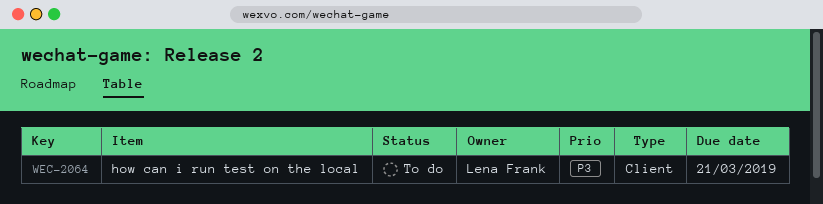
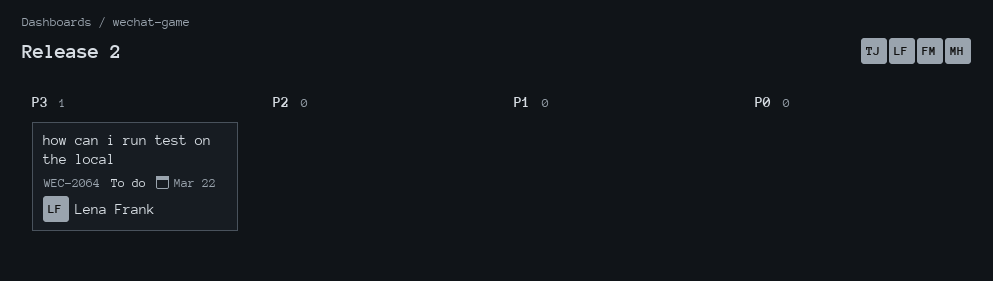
WEC-2064, due: Mar 21 -> Mar 22

